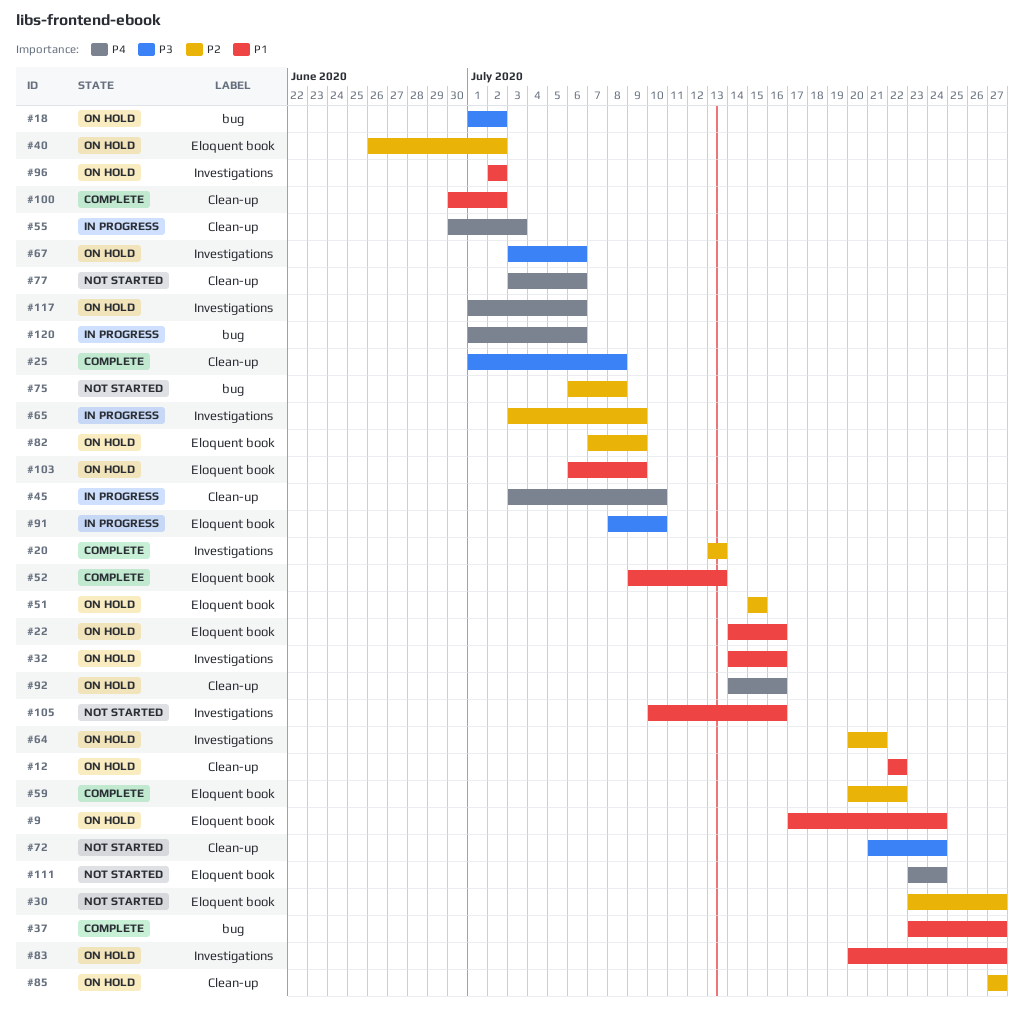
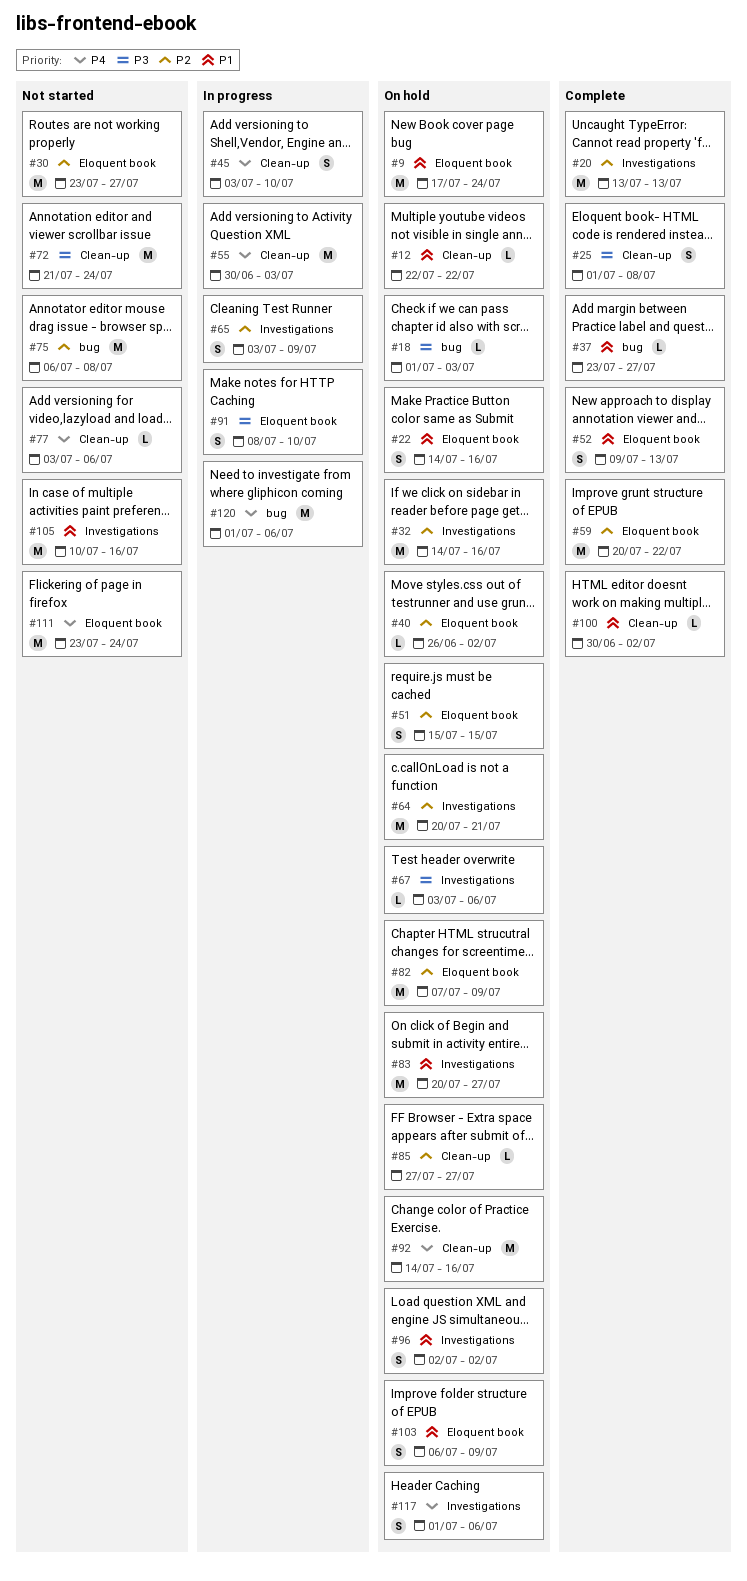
#18, due: Jul 2 -> Jul 3
#32, priority: P1 -> P2

